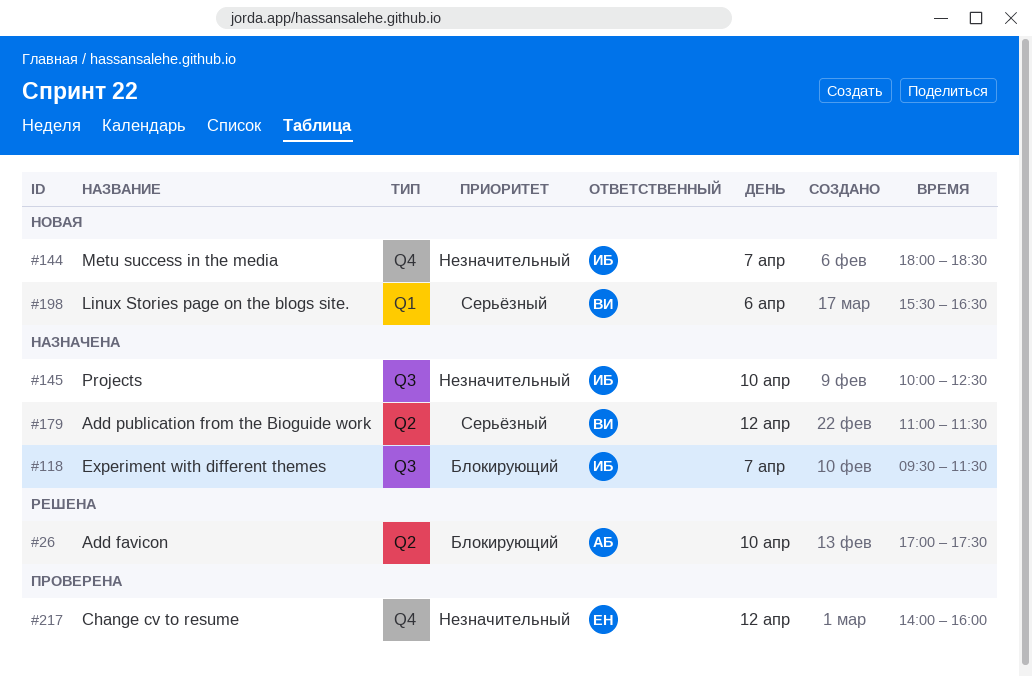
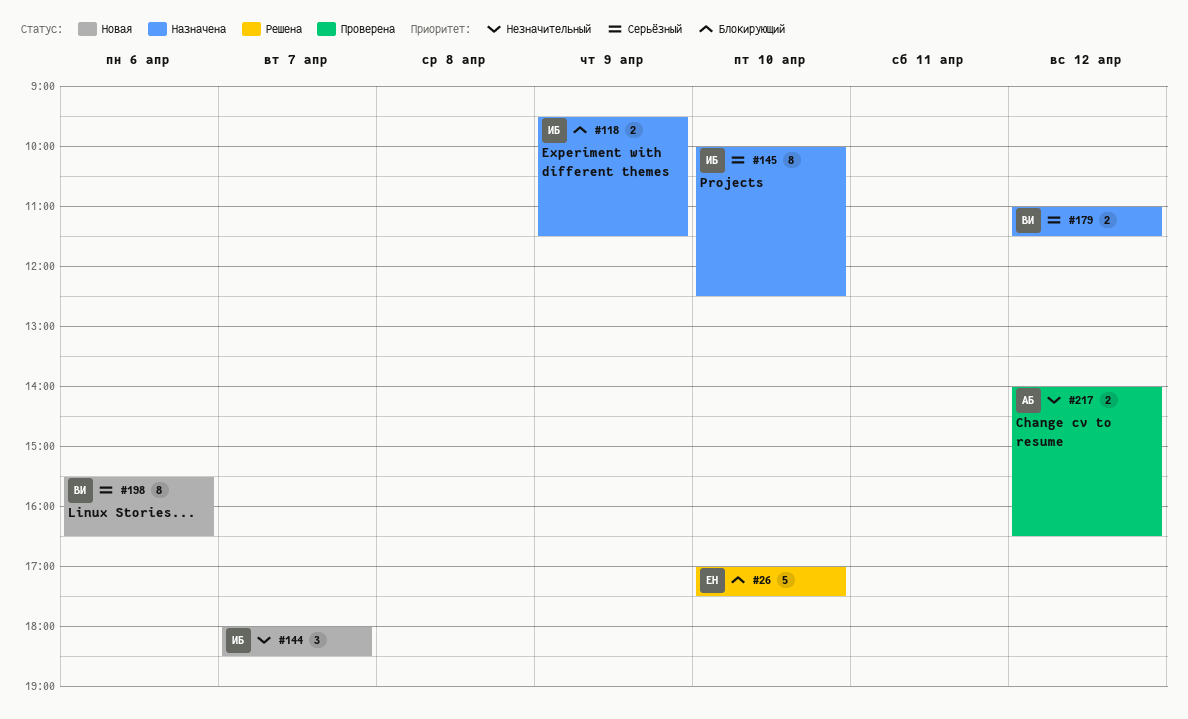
#26, owner: АБ -> ЕН
#118, day: Apr 7 -> Apr 9
#145, priority: Незначительный -> Серьёзный
#217, owner: ЕН -> АБ
#217, ends: 16:00 -> 16:30

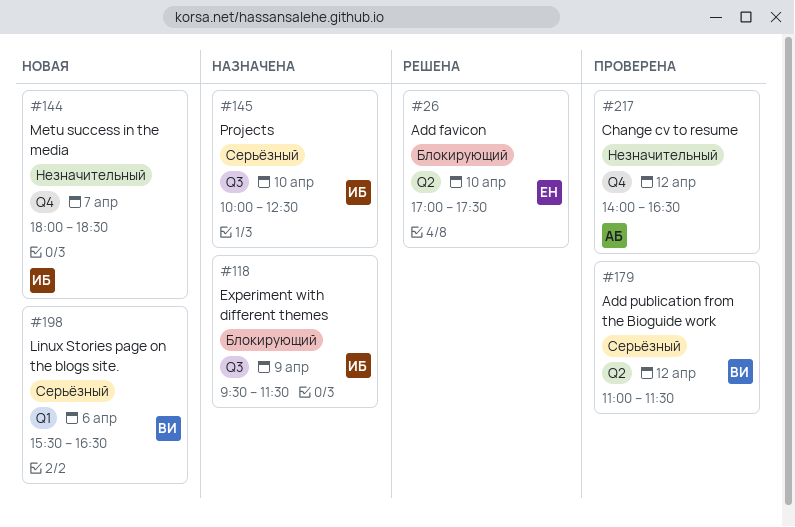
#179, status: Назначена -> Проверена

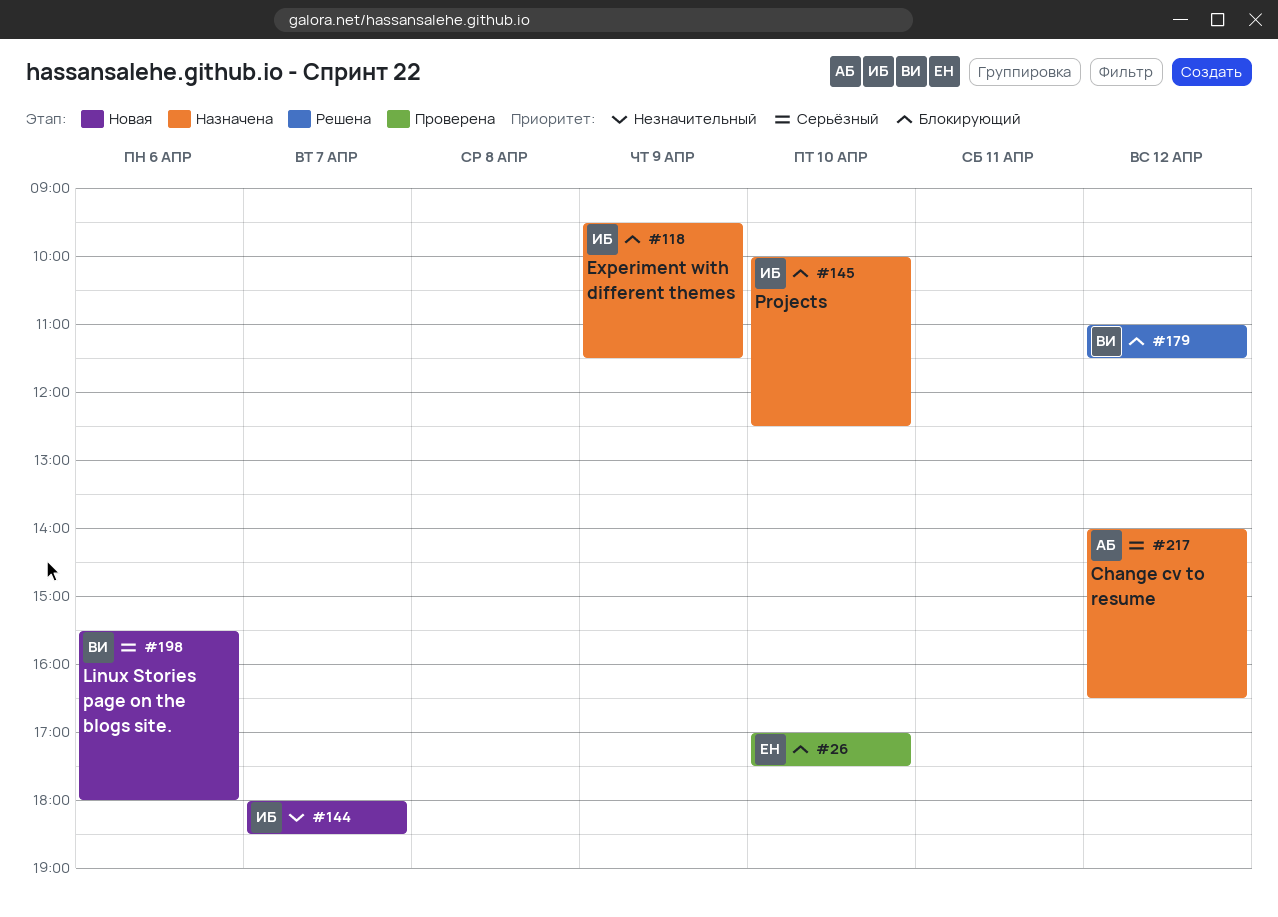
#26, status: Решена -> Проверена
#145, priority: Серьёзный -> Блокирующий
#179, status: Проверена -> Решена
#179, priority: Серьёзный -> Блокирующий
#198, ends: 16:30 -> 18:00
#217, status: Проверена -> Назначена
#217, priority: Незначительный -> Серьёзный

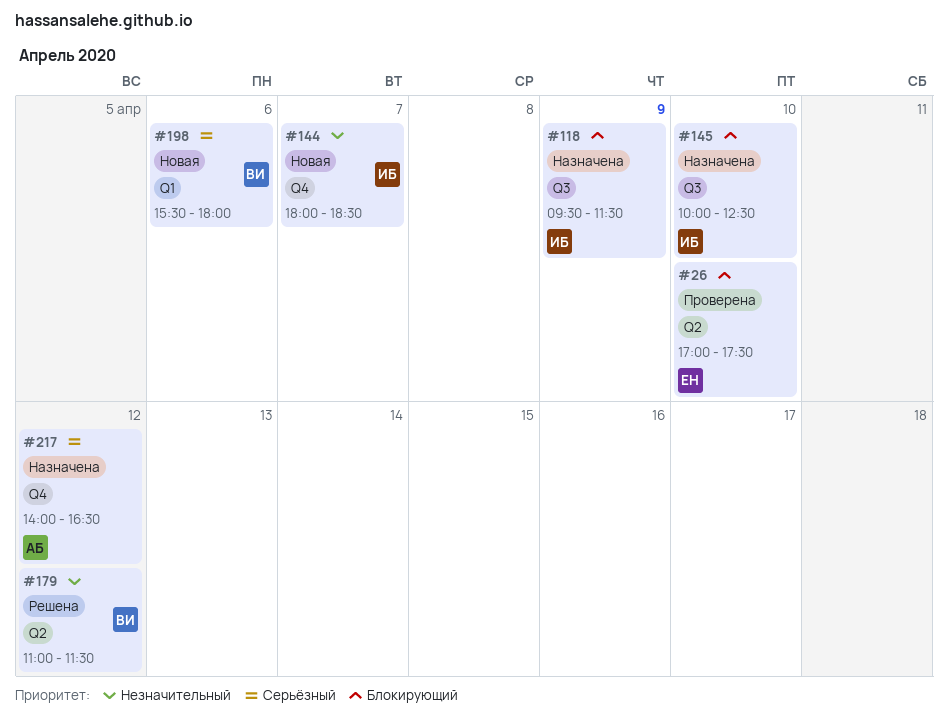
#179, priority: Блокирующий -> Незначительный

